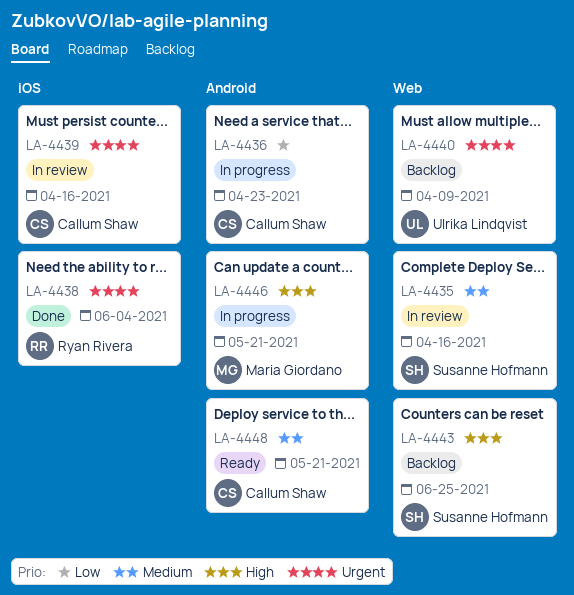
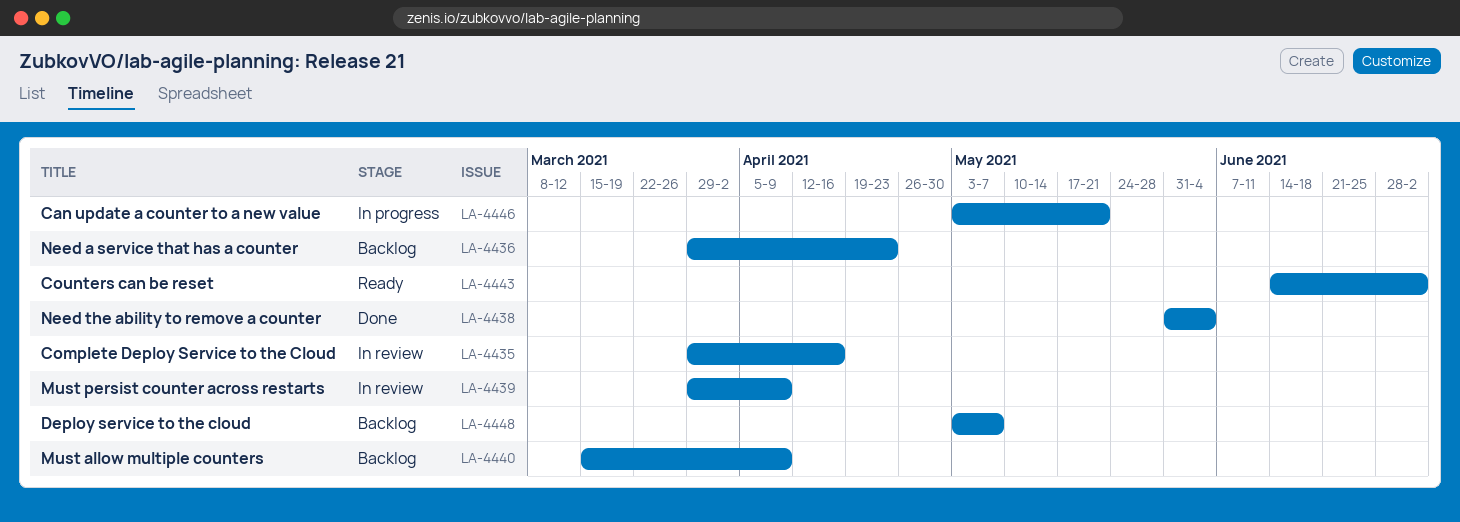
LA-4436, status: In progress -> Backlog
LA-4439, due: Apr 16 -> Apr 9
LA-4443, status: Backlog -> Ready
LA-4443, due: Jun 25 -> Jul 2
LA-4448, status: Ready -> Backlog
LA-4448, due: May 21 -> May 7

